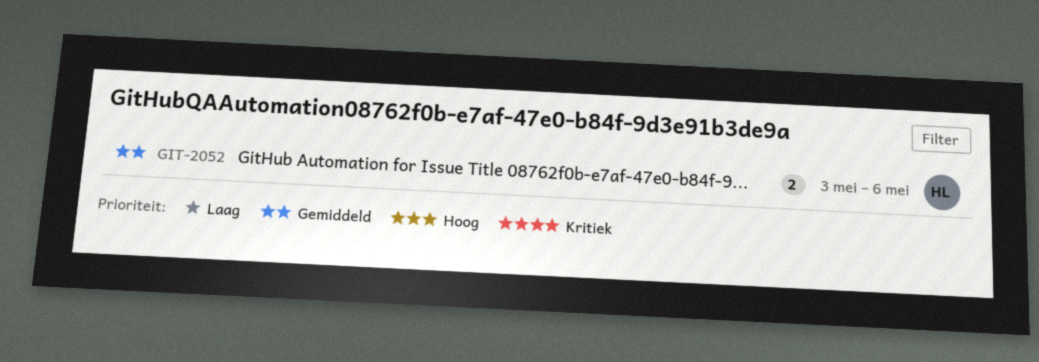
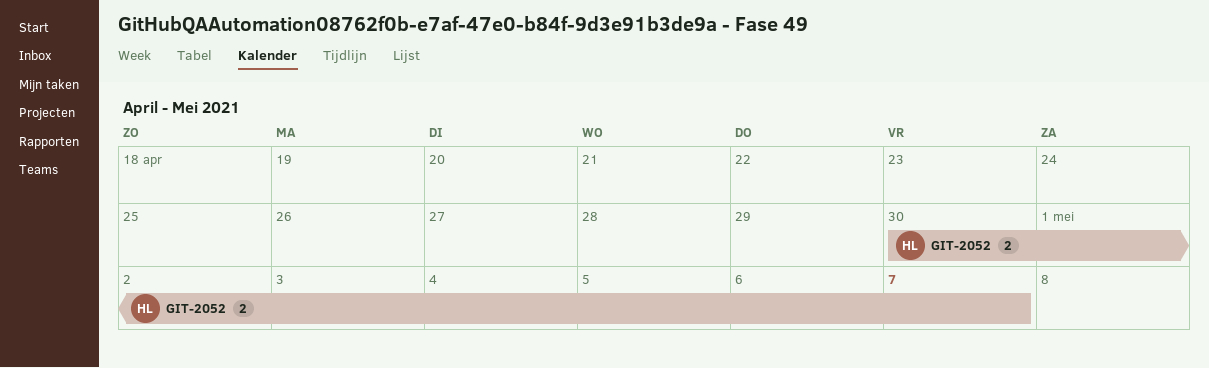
GIT-2052, start: May 3 -> Apr 30
GIT-2052, due: May 6 -> May 7

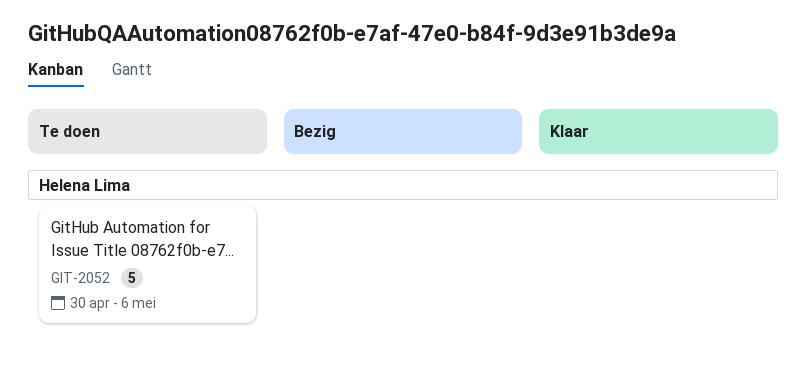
GIT-2052, estimate: 2 -> 5
GIT-2052, due: May 7 -> May 6

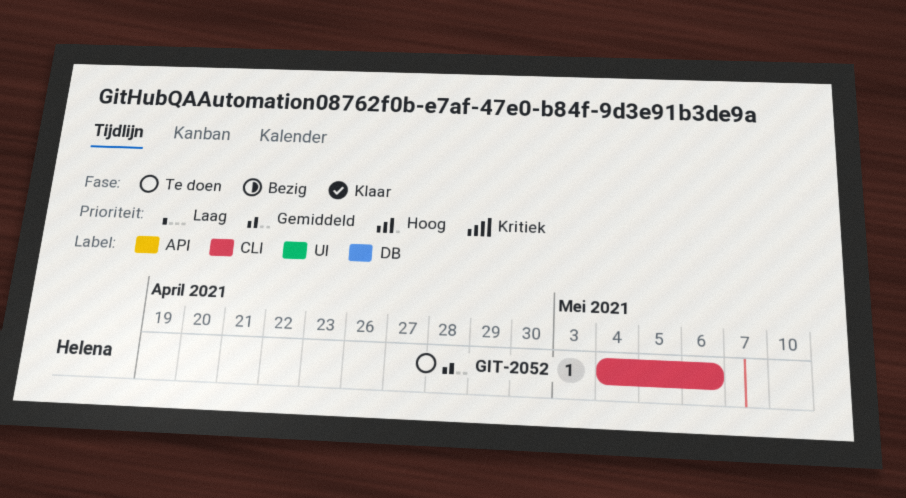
GIT-2052, estimate: 5 -> 1
GIT-2052, start: Apr 30 -> May 4

